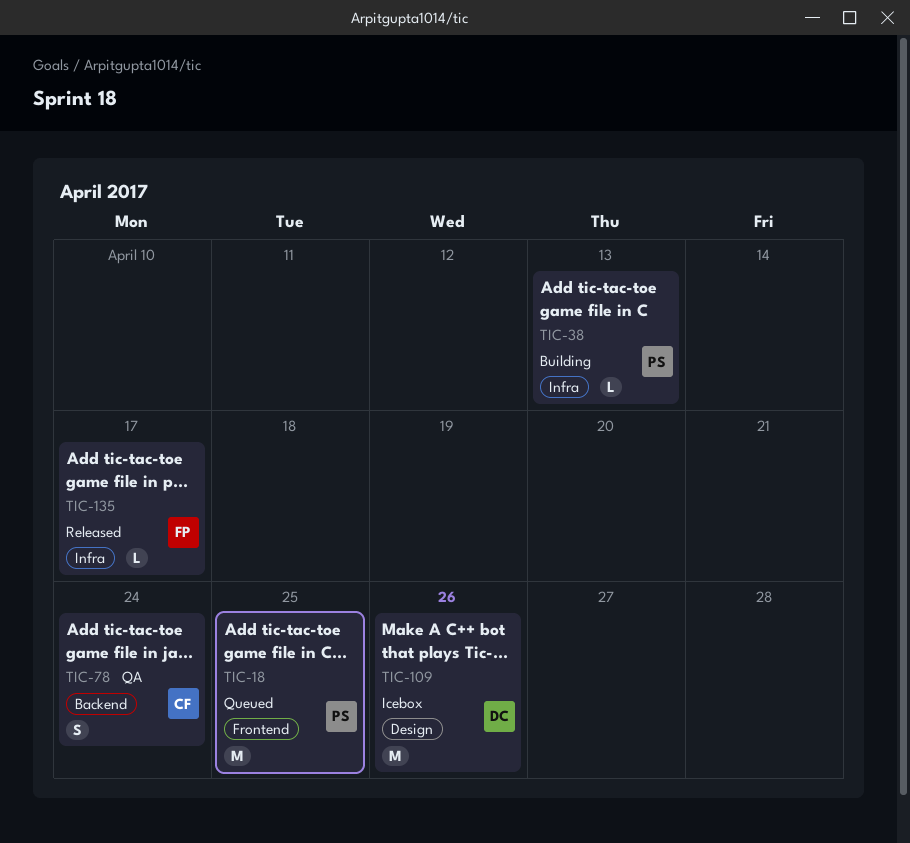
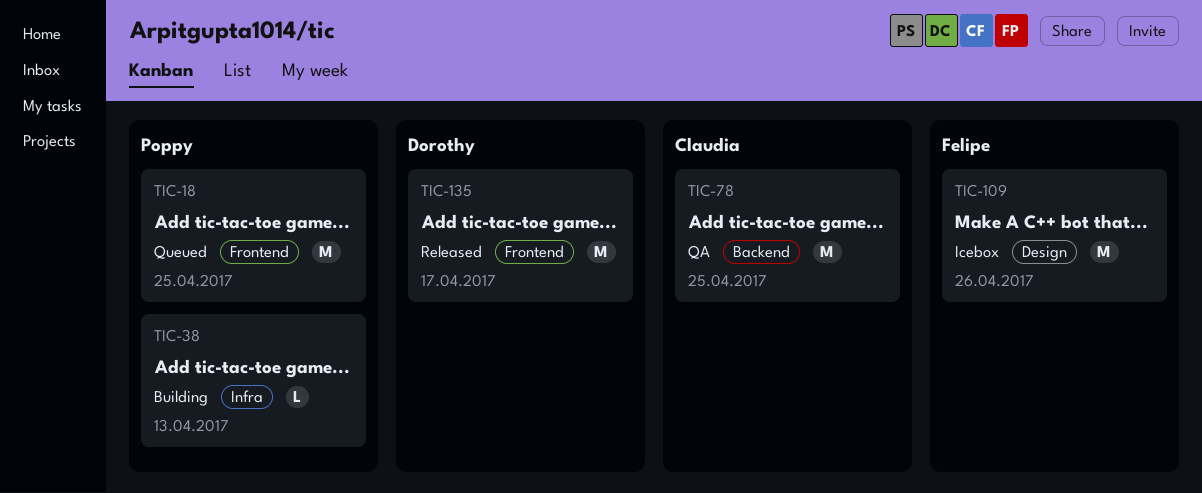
TIC-78, estimate: S -> M
TIC-78, due: Apr 24 -> Apr 25
TIC-109, owner: Dorothy -> Felipe
TIC-135, owner: Felipe -> Dorothy
TIC-135, label: Infra -> Frontend
TIC-135, estimate: L -> M

